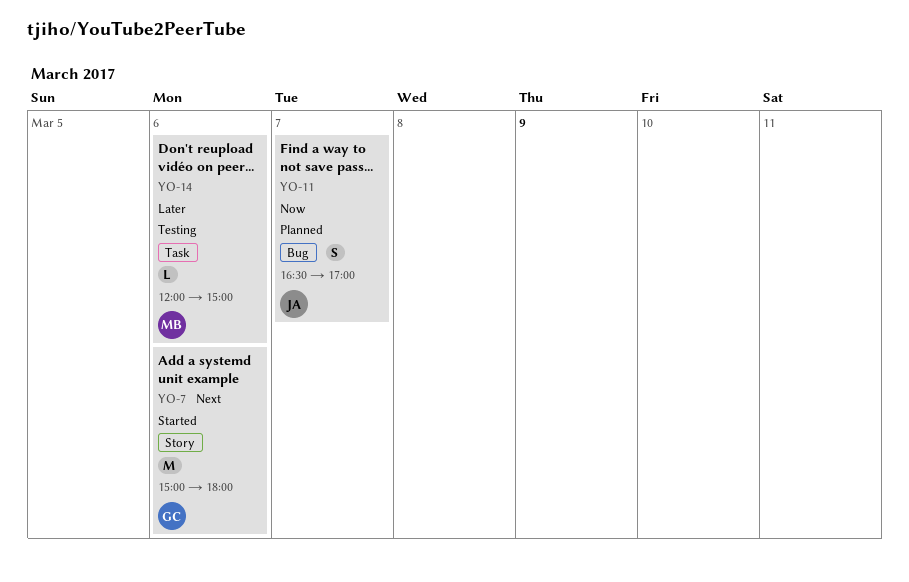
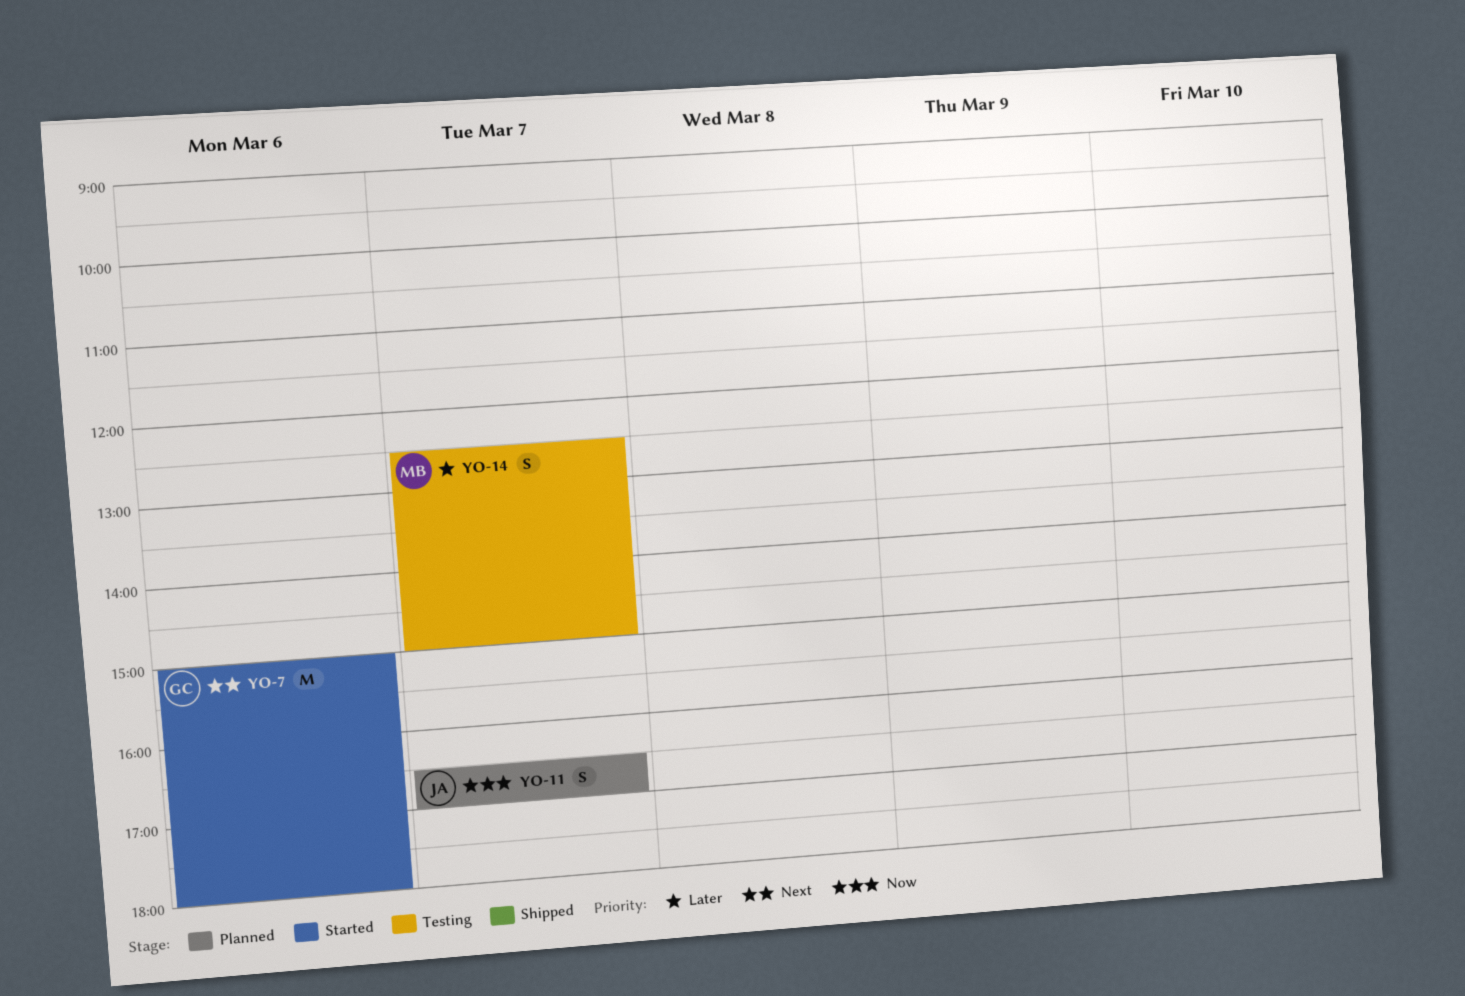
YO-14, estimate: L -> S
YO-14, day: Mar 6 -> Mar 7
YO-14, begins: 12:00 -> 12:30

